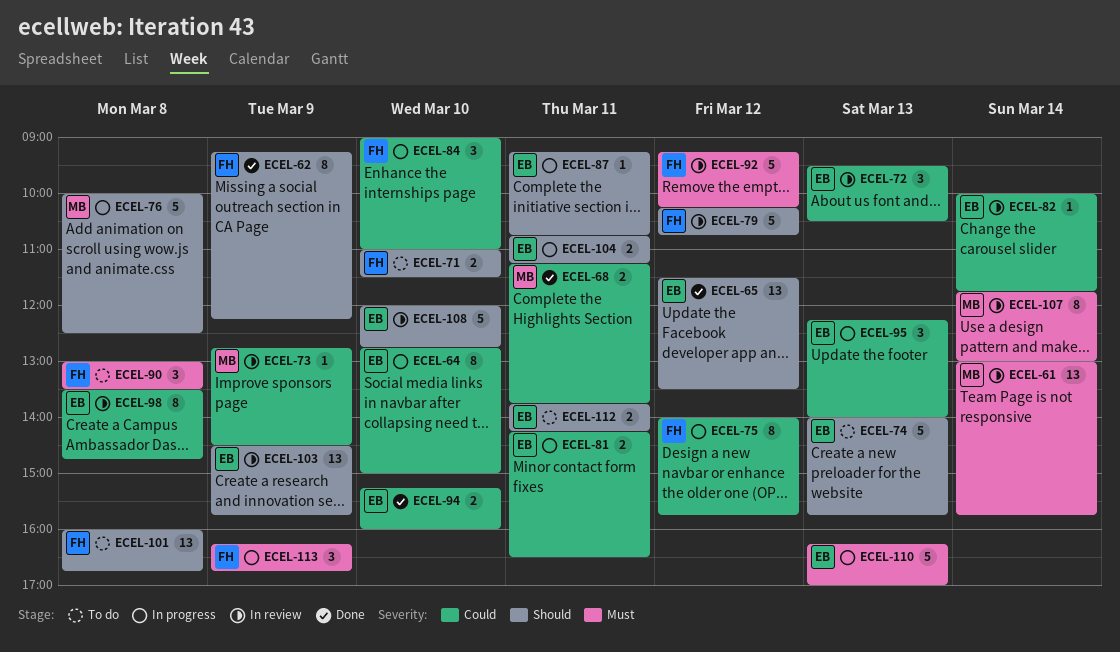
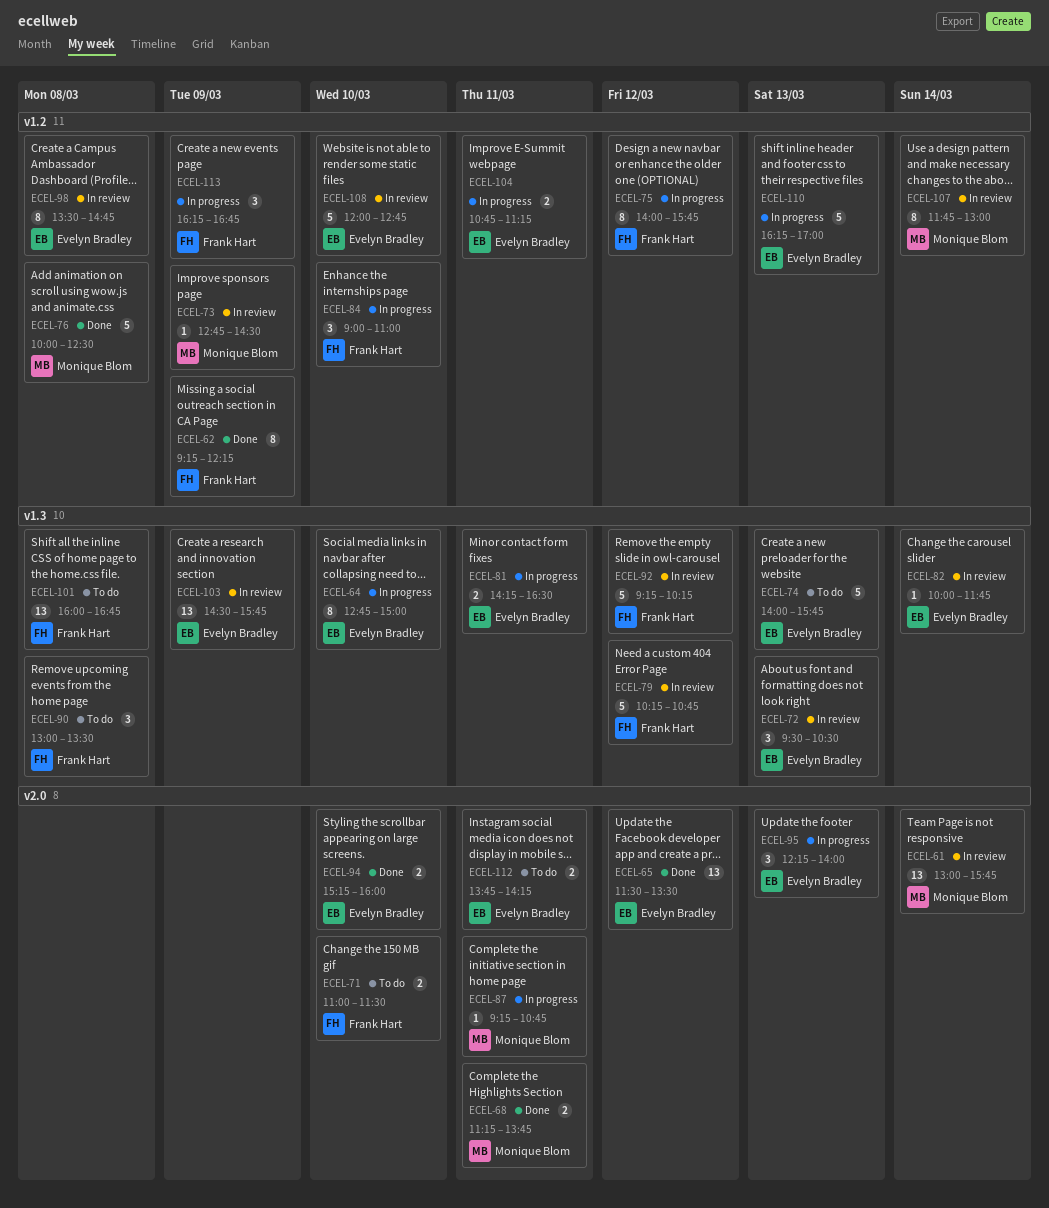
ECEL-76, status: In progress -> Done
ECEL-87, owner: Evelyn Bradley -> Monique Blom

